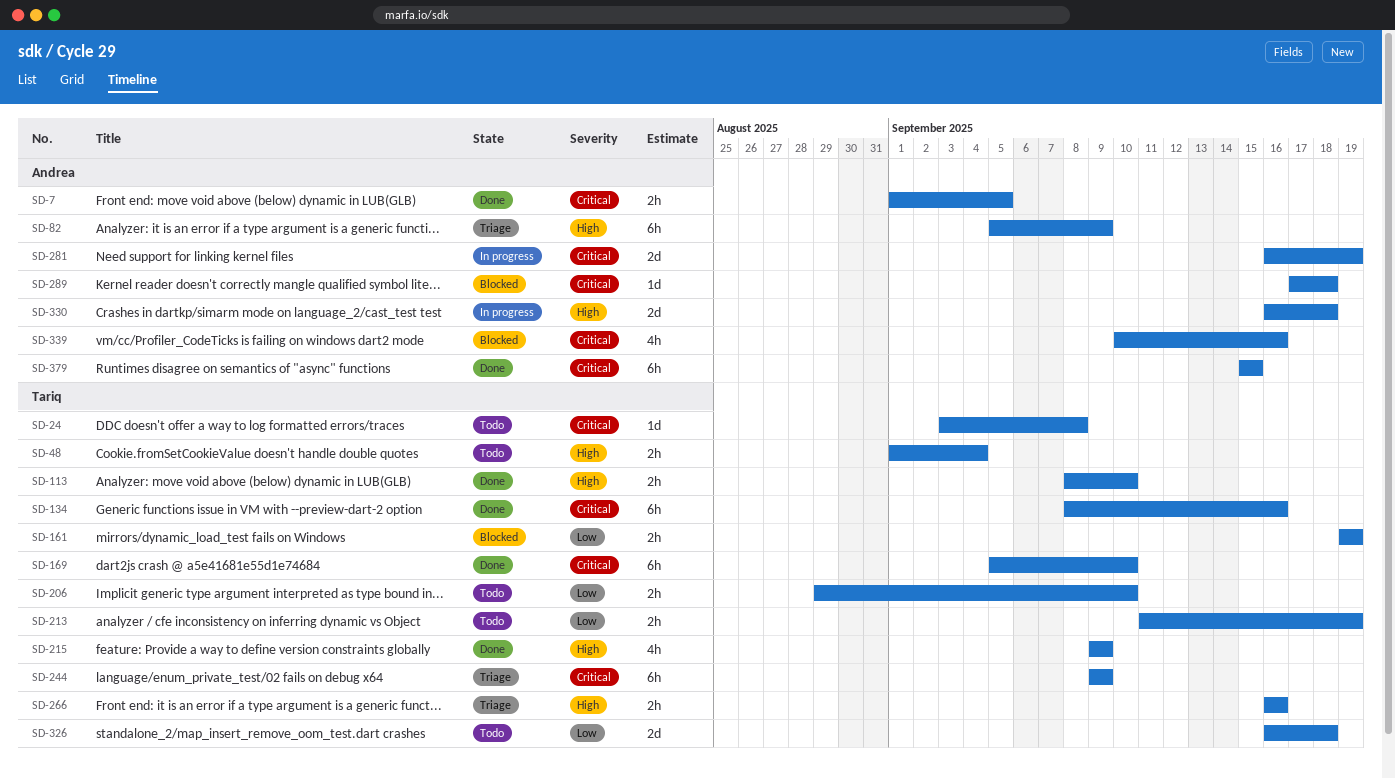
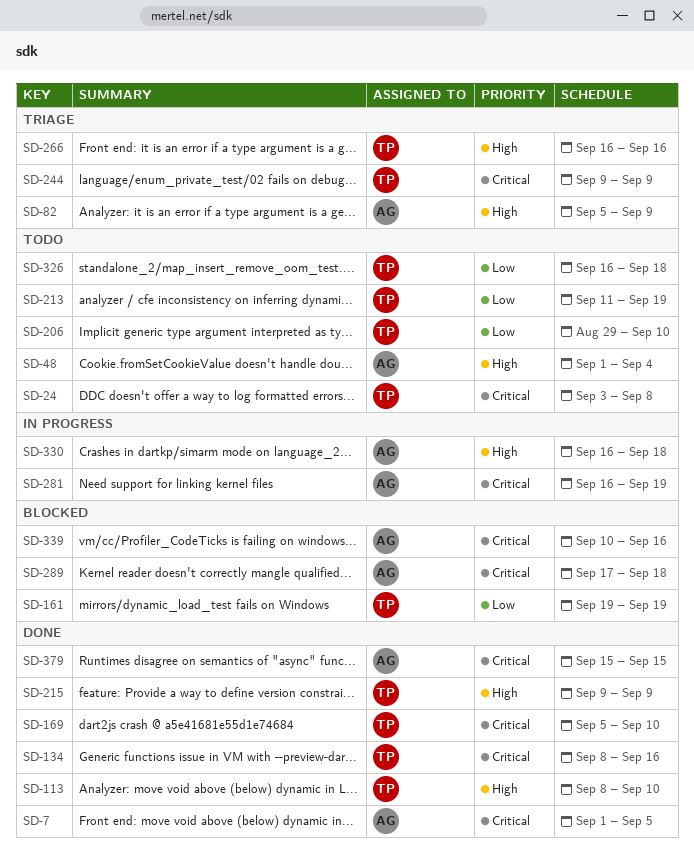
SD-48, owner: Tariq -> Andrea

